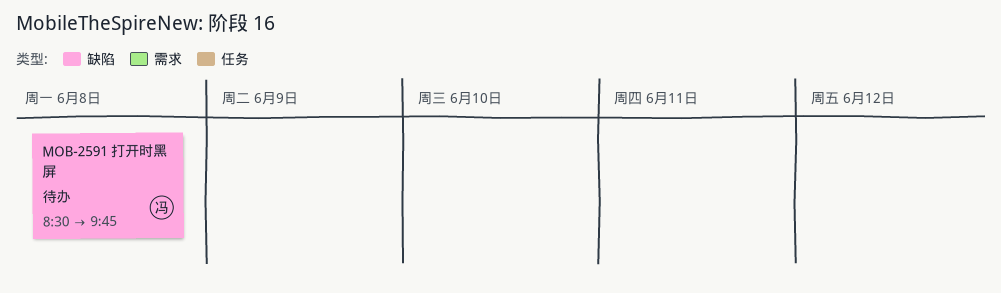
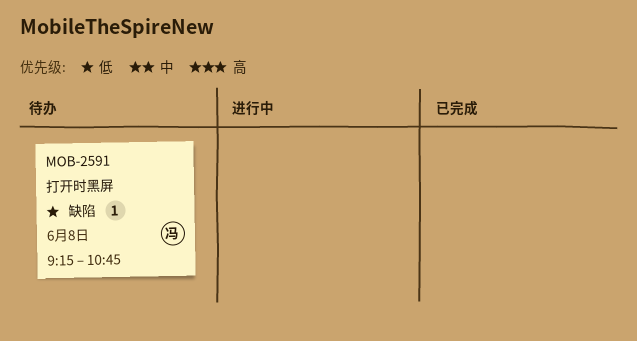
MOB-2591, begins: 08:30 -> 09:15
MOB-2591, ends: 09:45 -> 10:45

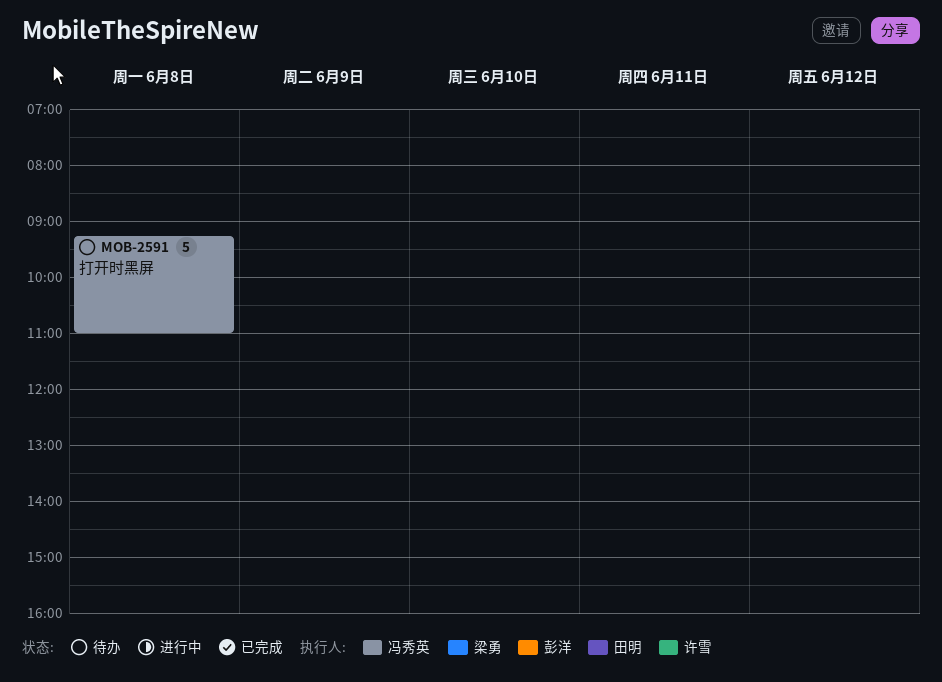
MOB-2591, estimate: 1 -> 5
MOB-2591, ends: 10:45 -> 11:00

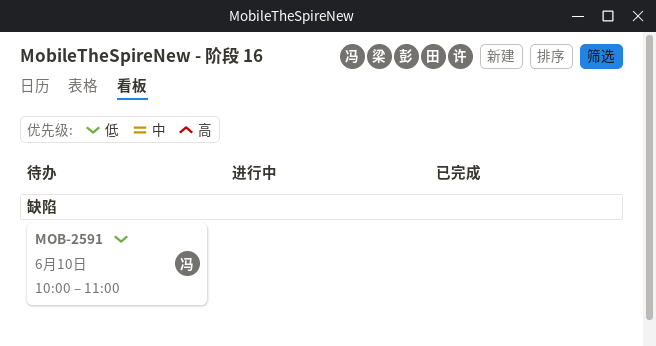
MOB-2591, day: Jun 8 -> Jun 10
MOB-2591, begins: 09:15 -> 10:00

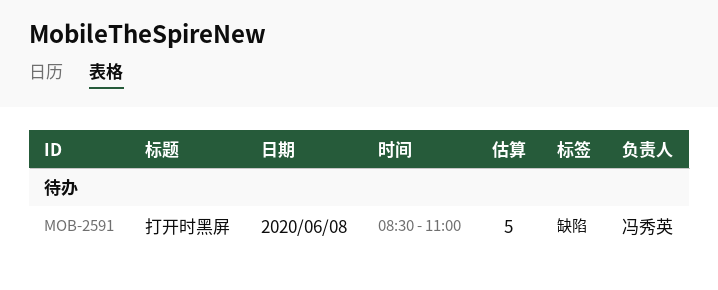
MOB-2591, day: Jun 10 -> Jun 8
MOB-2591, begins: 10:00 -> 08:30

